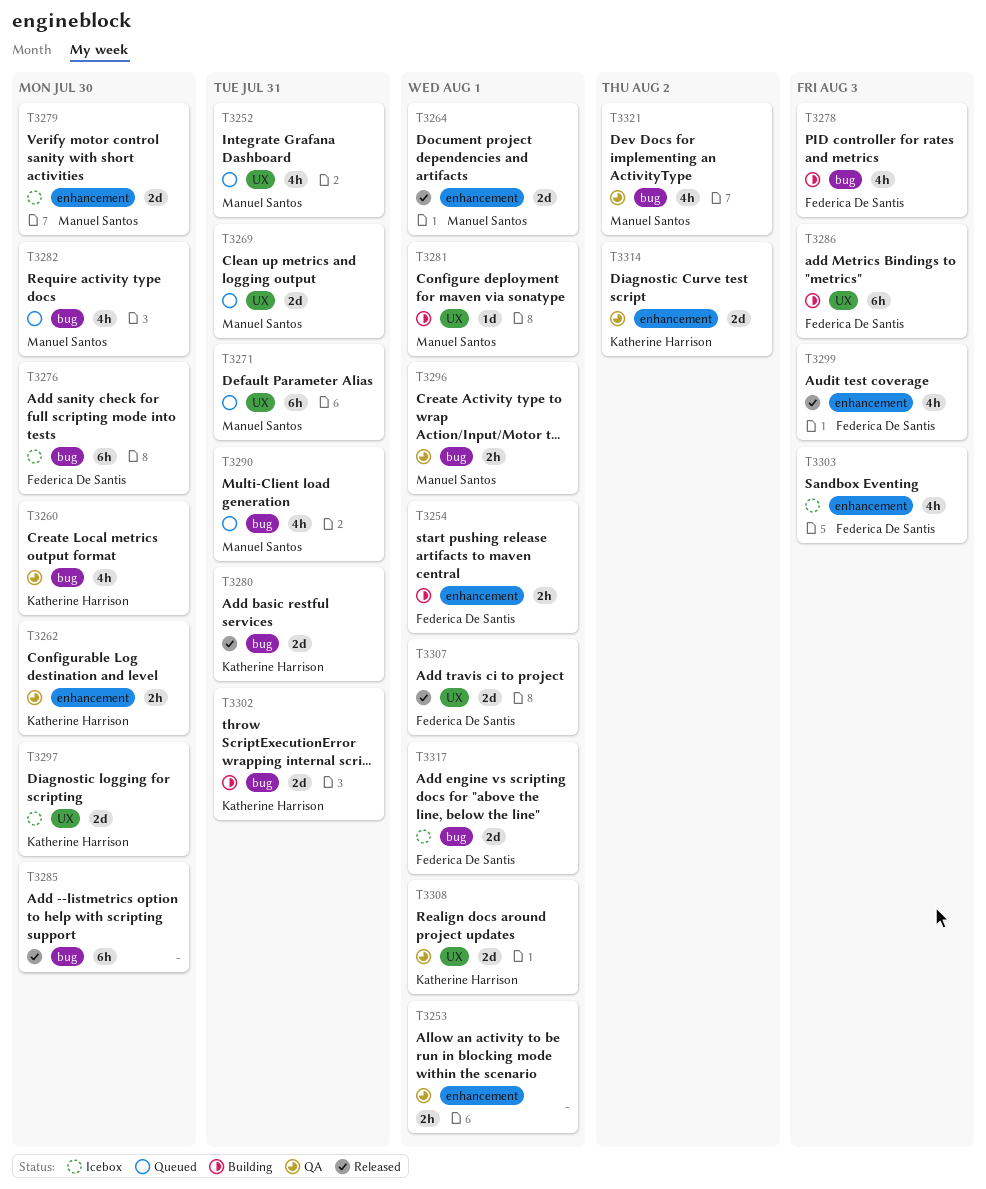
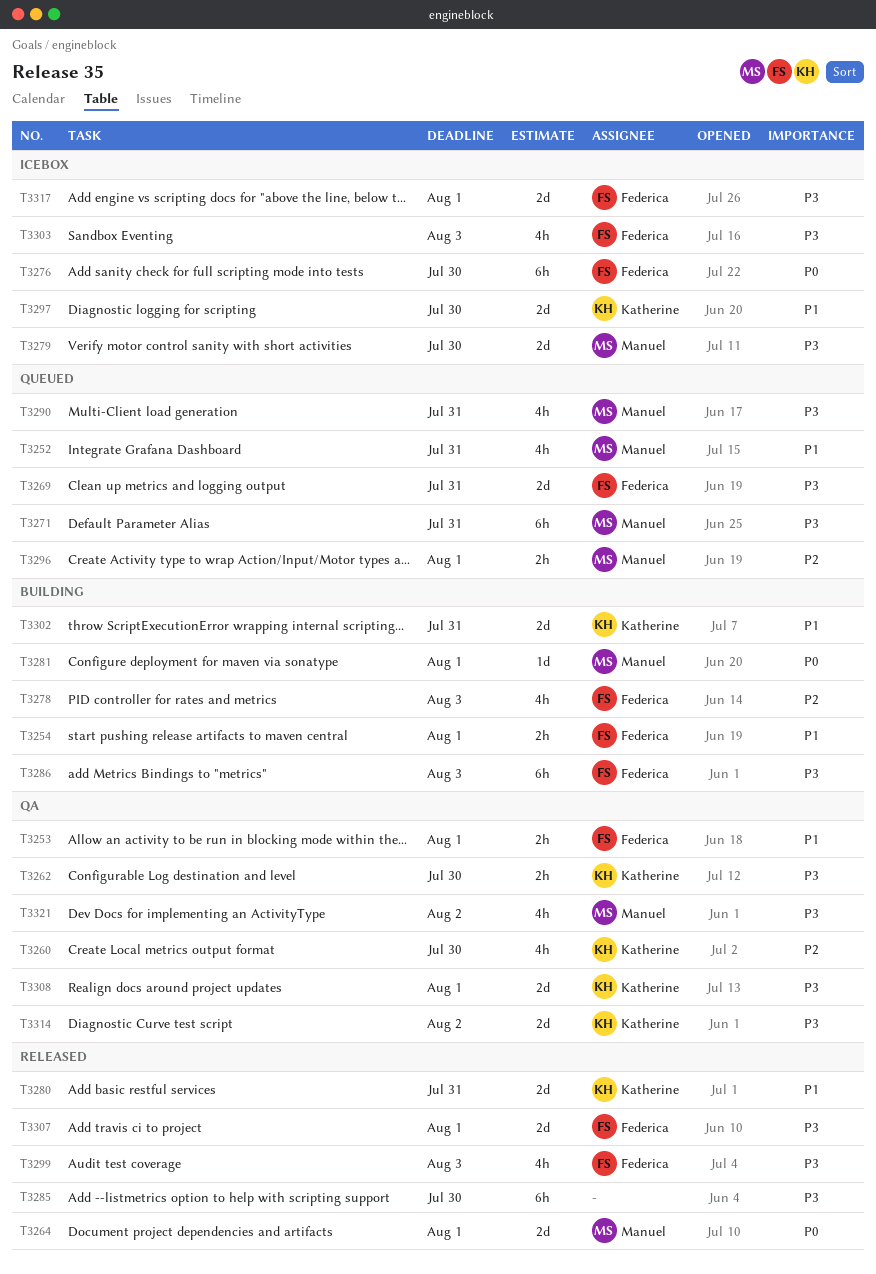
T3253, owner: none -> Federica De Santis
T3269, owner: Manuel Santos -> Federica De Santis
T3282: present -> none
T3296, status: QA -> Queued

